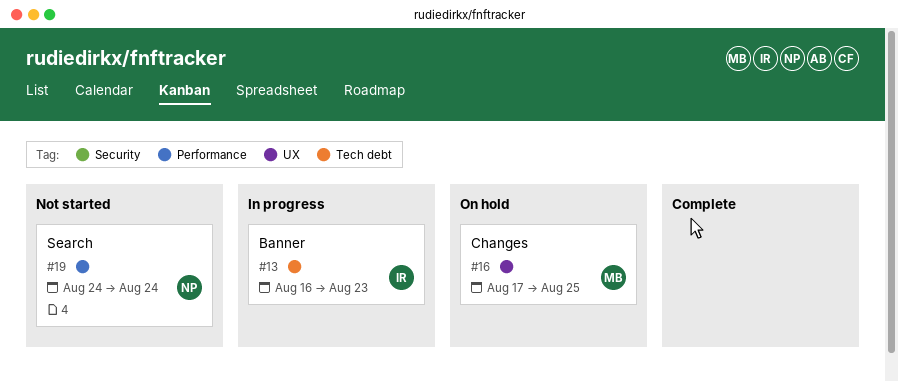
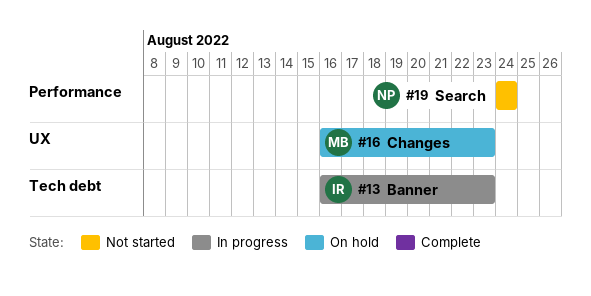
#16, start: Aug 17 -> Aug 16
#16, due: Aug 25 -> Aug 23

